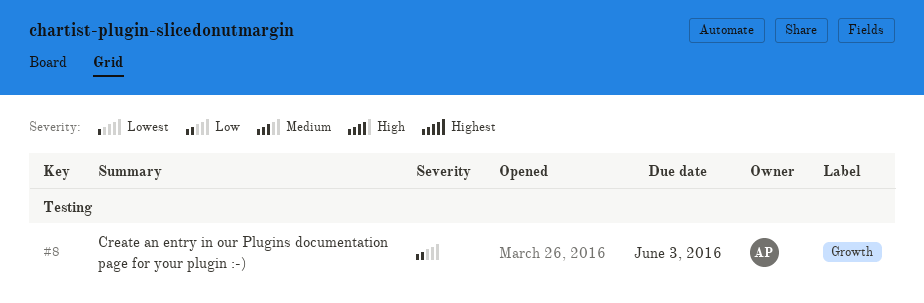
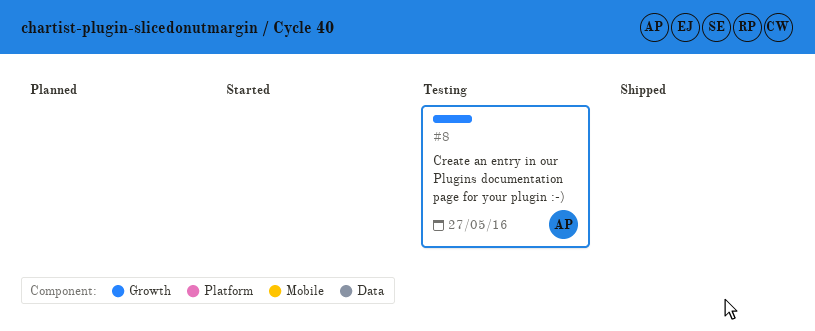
#8, due: Jun 3 -> May 27

